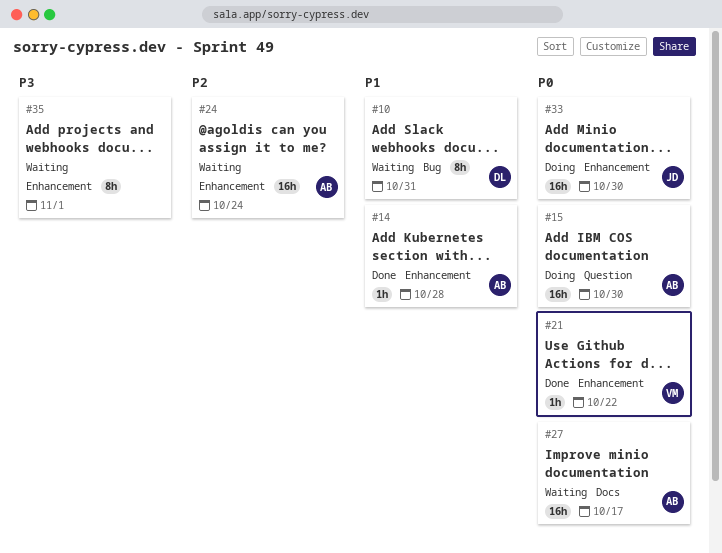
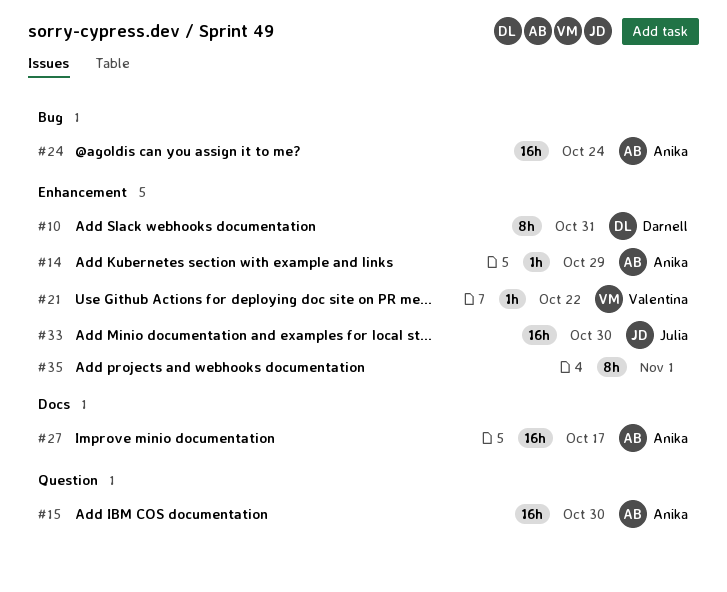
#10, label: Bug -> Enhancement
#14, due: Oct 28 -> Oct 29
#24, label: Enhancement -> Bug

